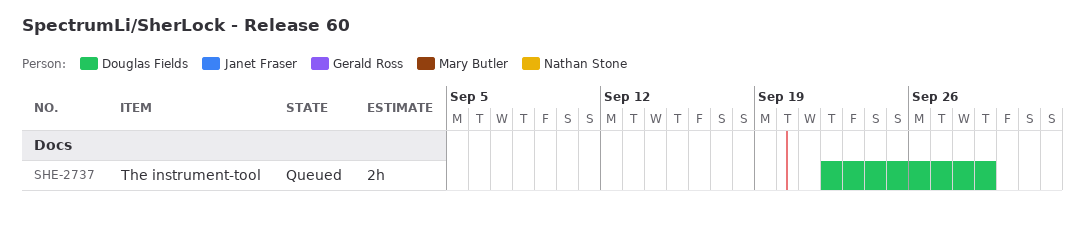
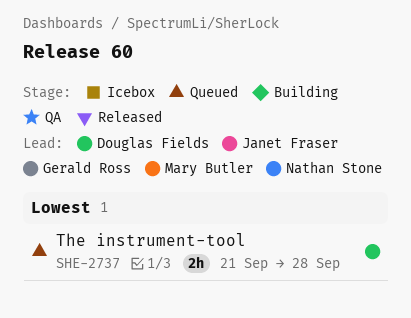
SHE-2737, start: Sep 22 -> Sep 21
SHE-2737, due: Sep 29 -> Sep 28

